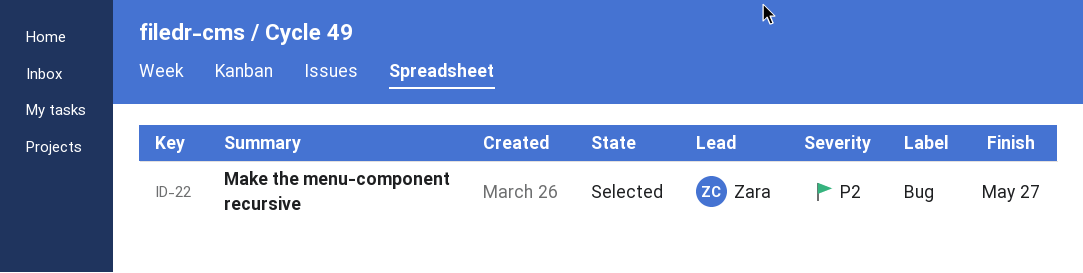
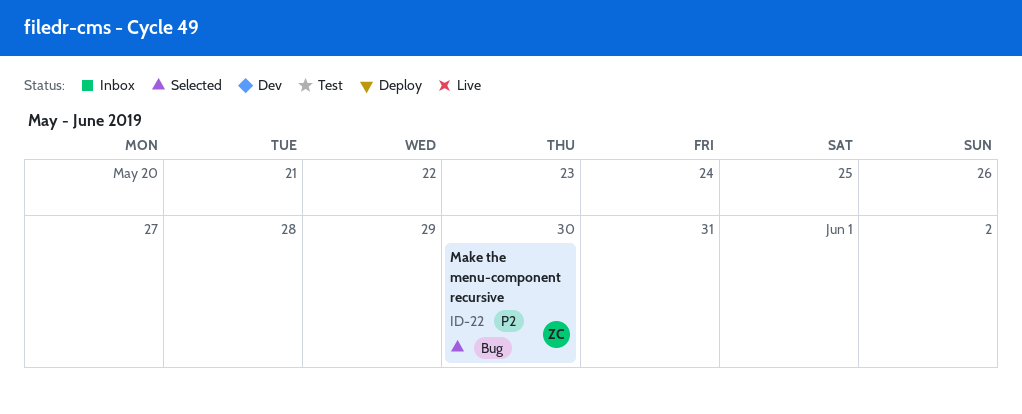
ID-22, due: May 27 -> May 30

